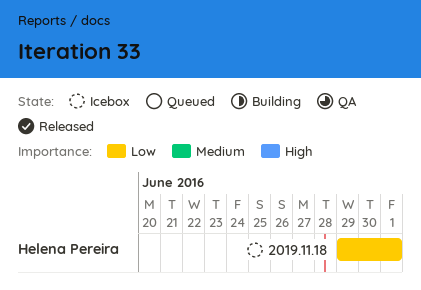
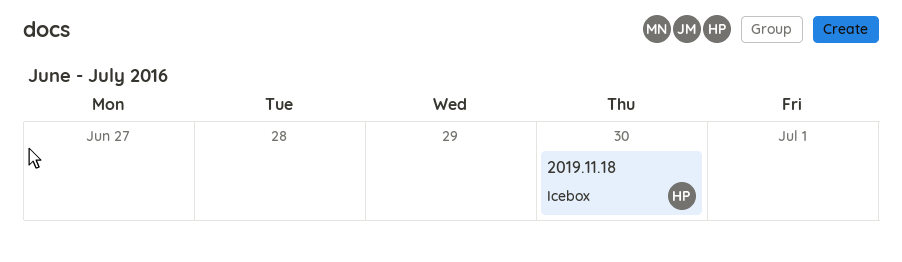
2019.11.18, due: Jul 1 -> Jun 30

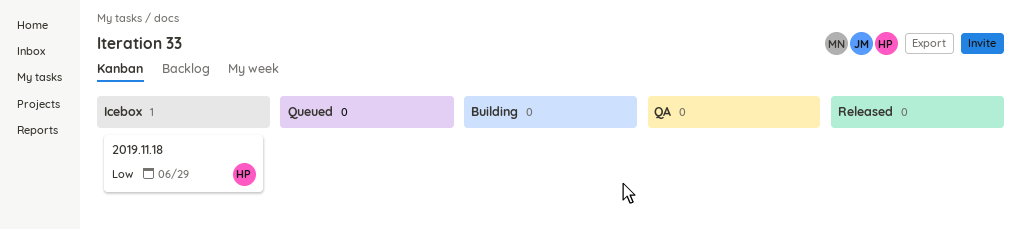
2019.11.18, due: Jun 30 -> Jun 29

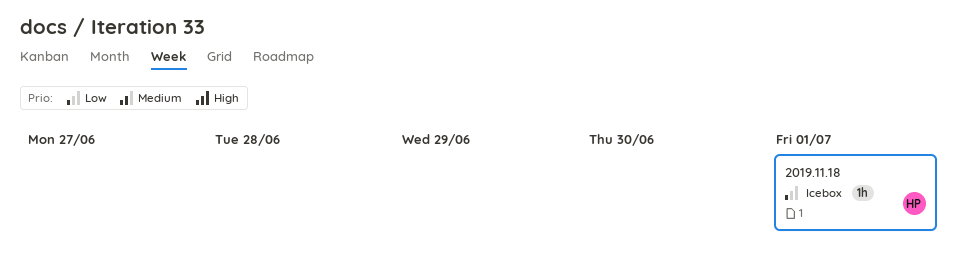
2019.11.18, due: Jun 29 -> Jul 1

